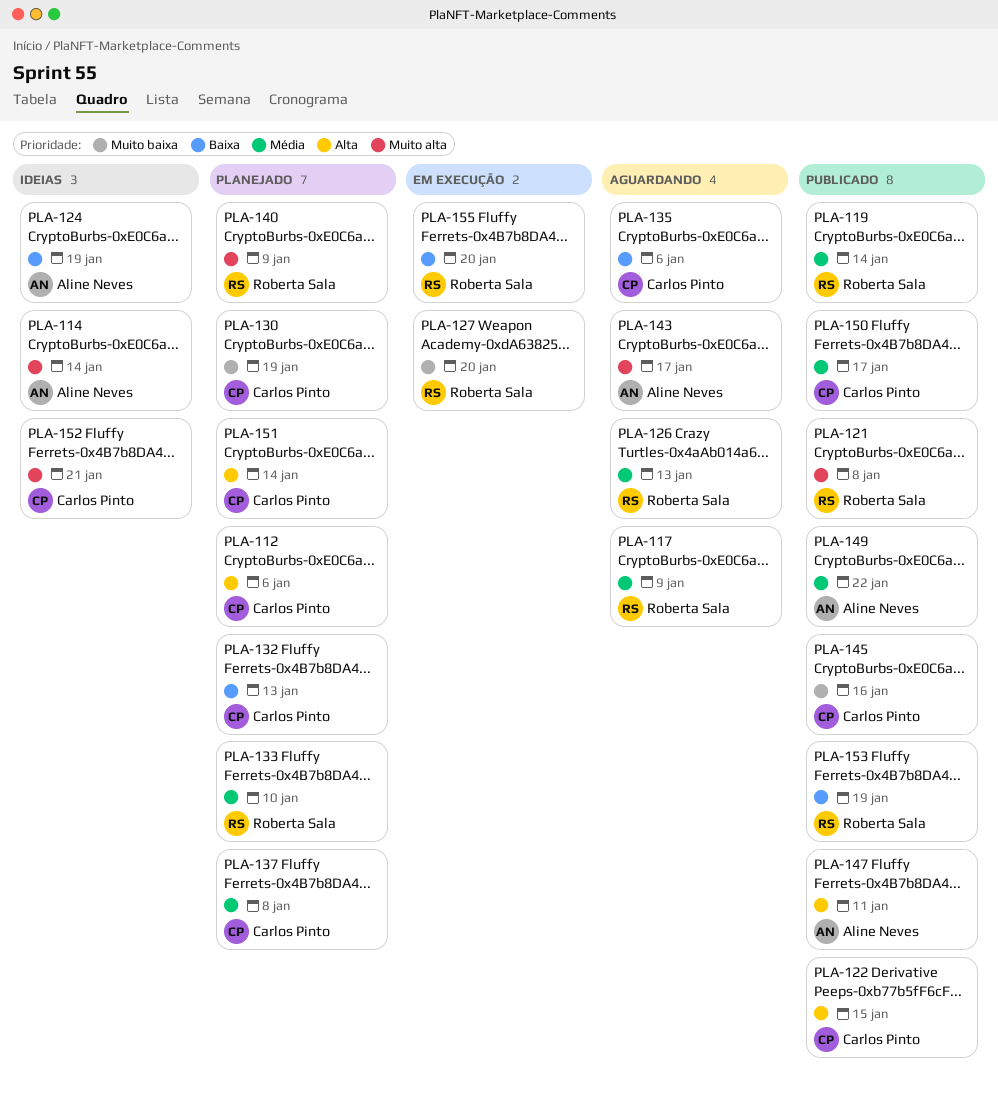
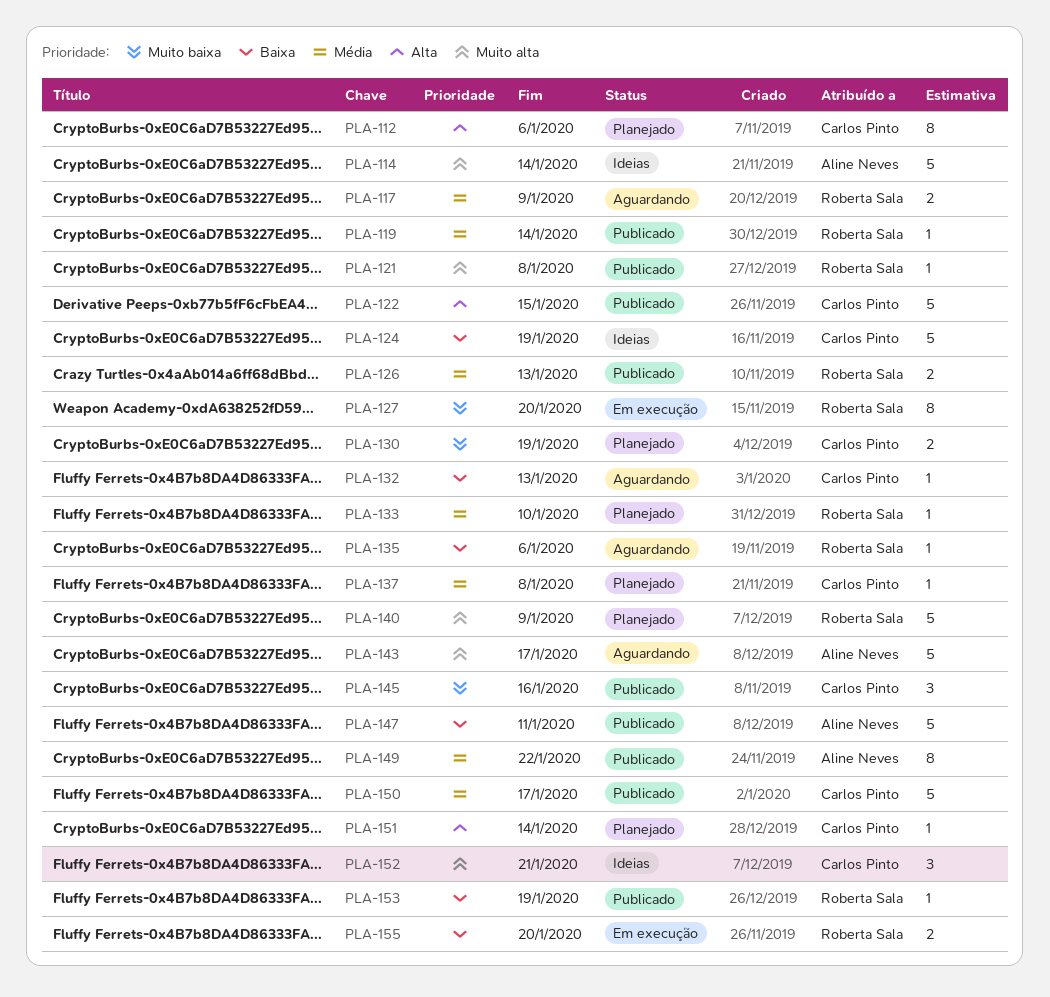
PLA-124, owner: Aline Neves -> Carlos Pinto
PLA-126, status: Aguardando -> Publicado
PLA-132, status: Planejado -> Aguardando
PLA-135, owner: Carlos Pinto -> Roberta Sala
PLA-147, priority: Alta -> Baixa

